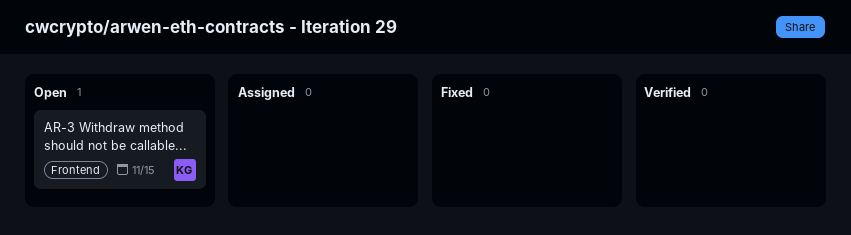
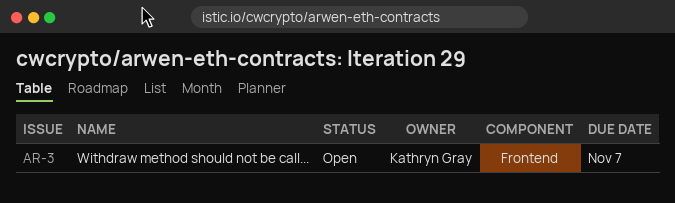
AR-3, due: Nov 15 -> Nov 7

